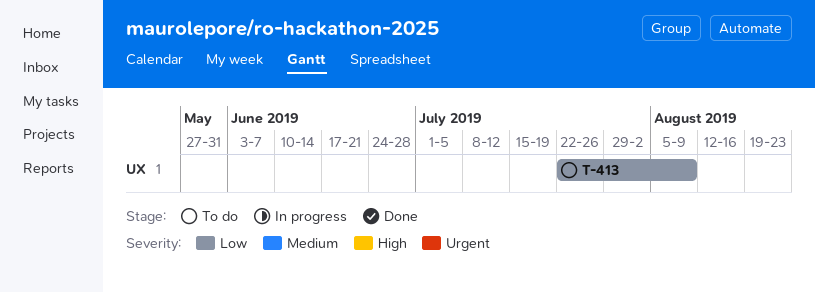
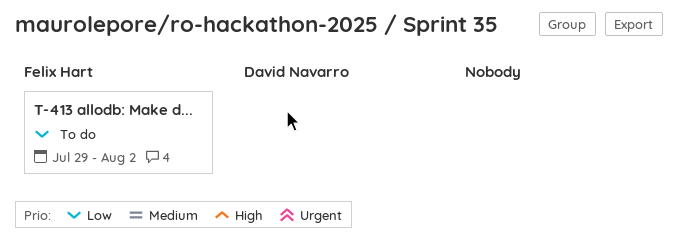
T-413, start: Jul 22 -> Jul 29
T-413, due: Aug 9 -> Aug 2

